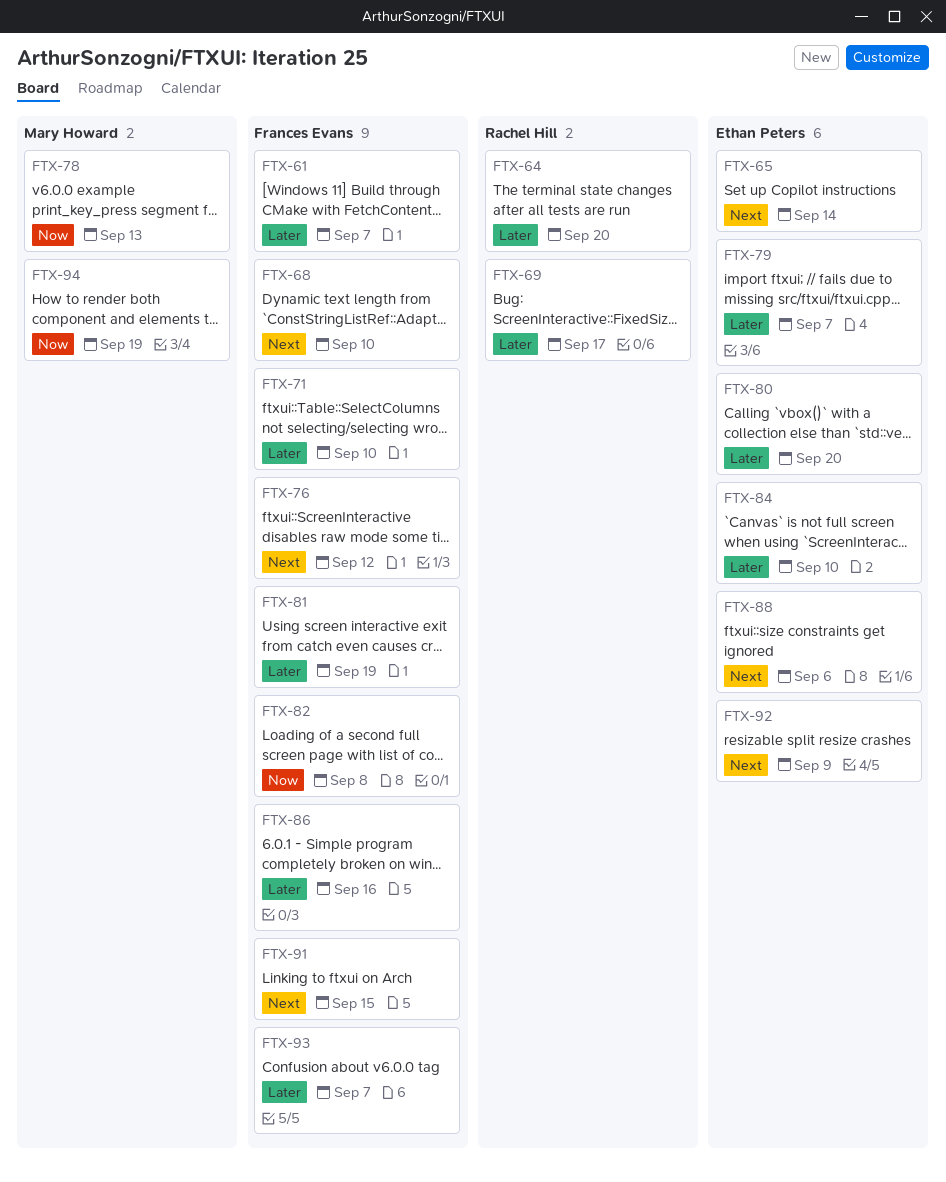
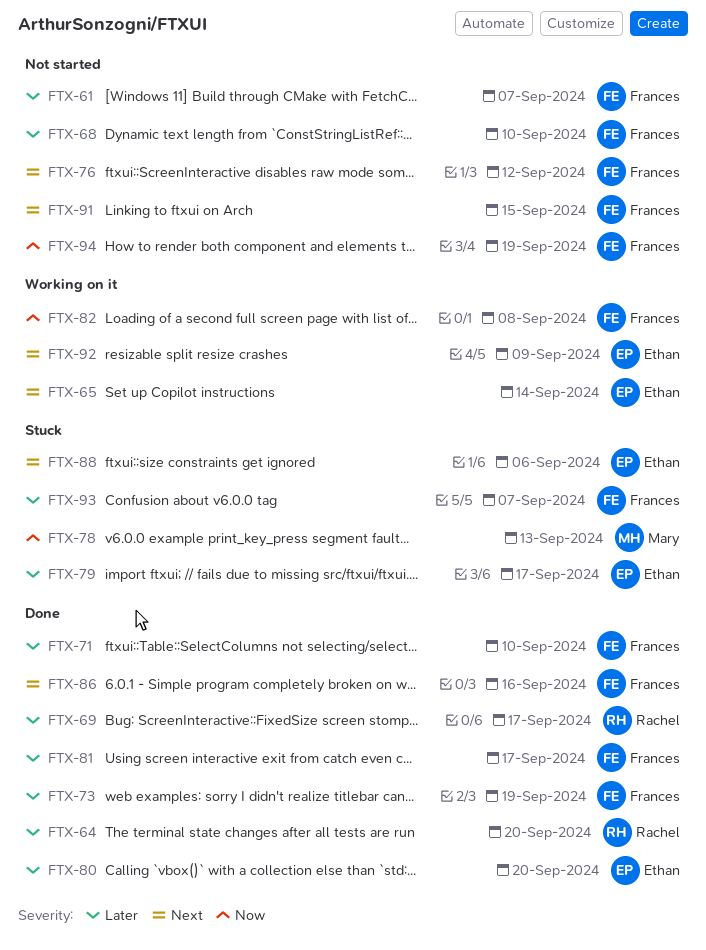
FTX-68, priority: Next -> Later
FTX-73: none -> present
FTX-79, due: Sep 7 -> Sep 17
FTX-81, due: Sep 19 -> Sep 17
FTX-84: present -> none
FTX-86, priority: Later -> Next
FTX-94, owner: Mary Howard -> Frances Evans

